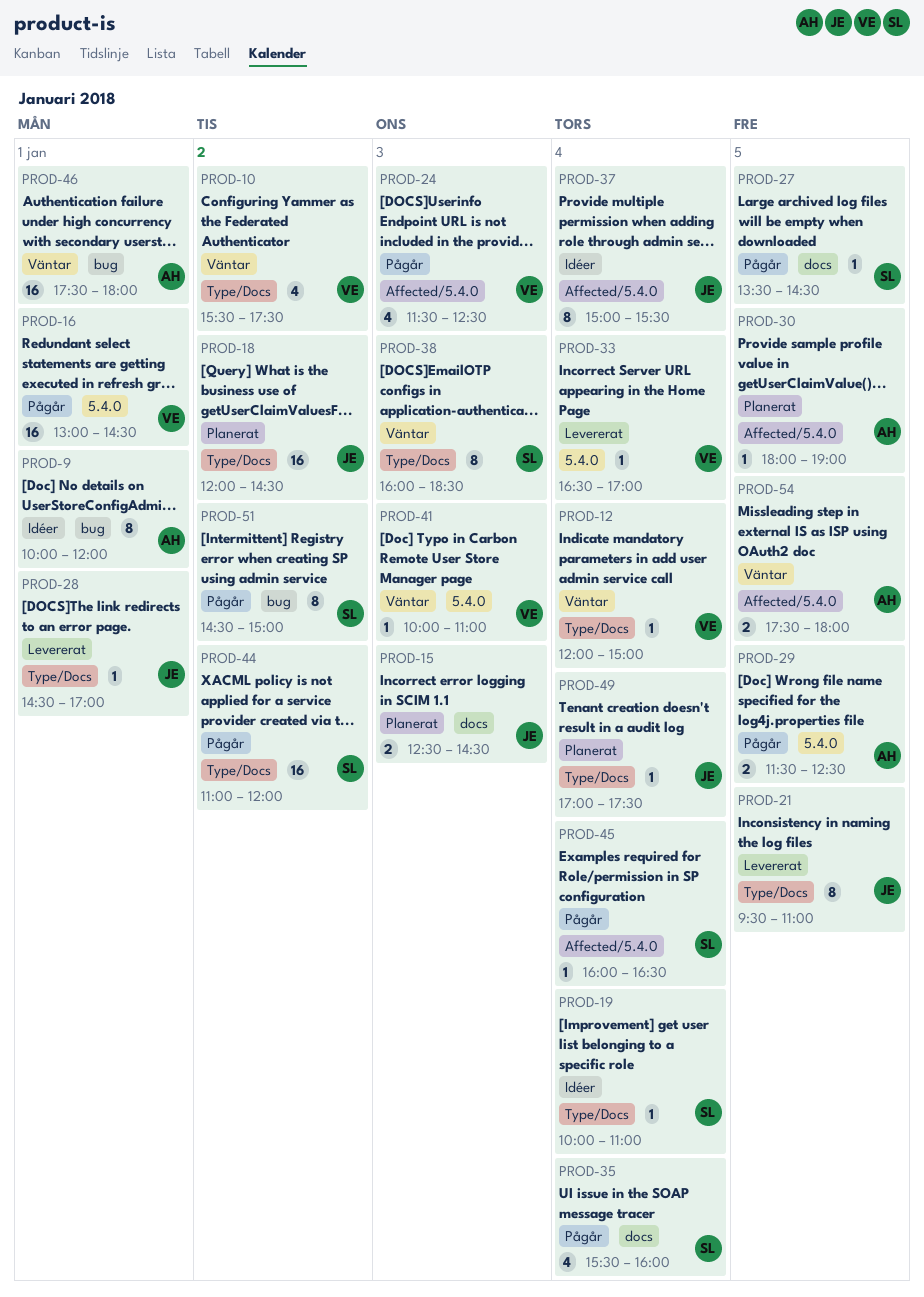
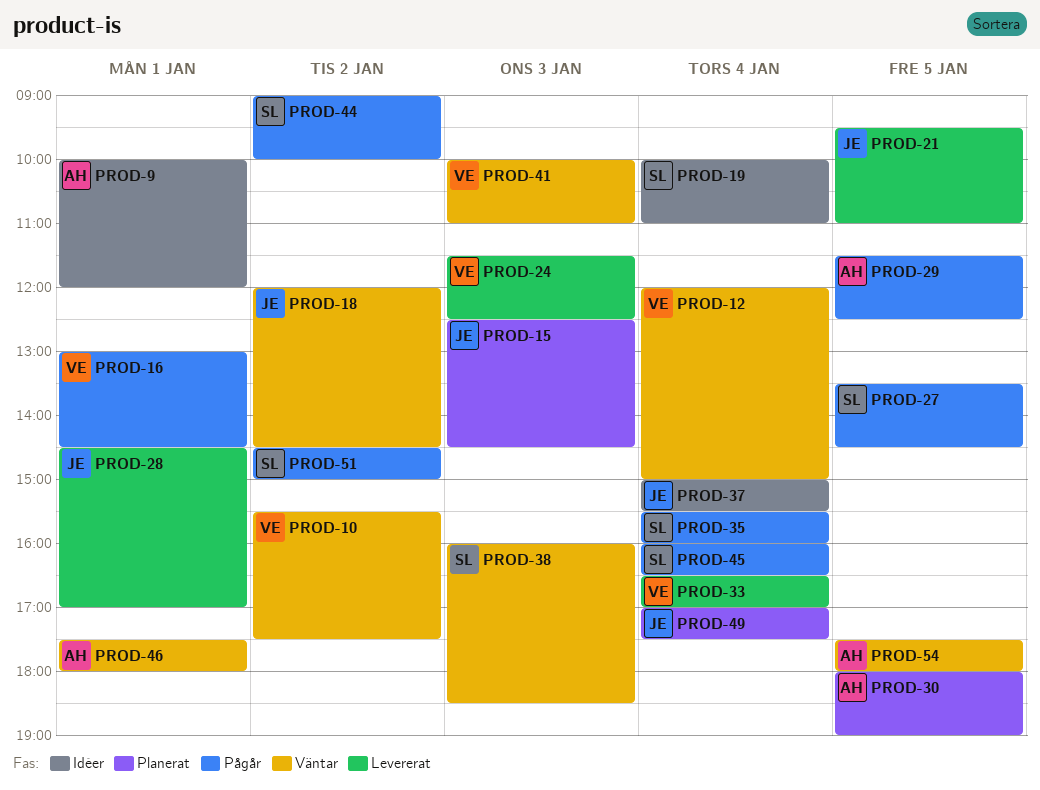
PROD-18, status: Planerat -> Väntar
PROD-24, status: Pågår -> Levererat
PROD-44, begins: 11:00 -> 09:00
PROD-44, ends: 12:00 -> 10:00

